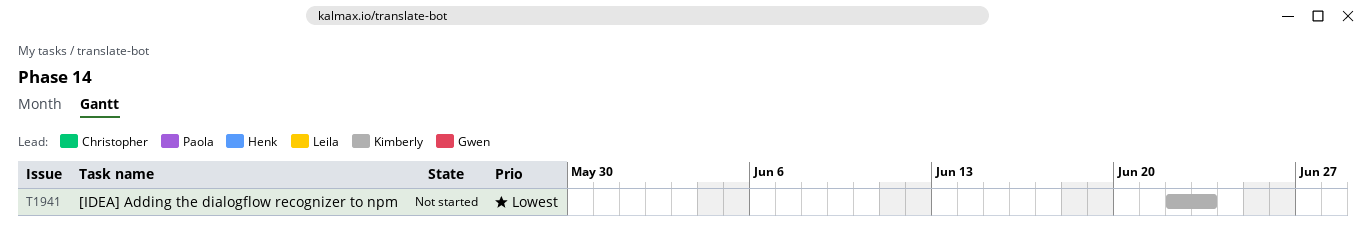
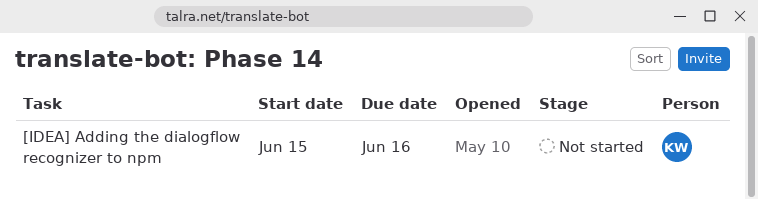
[IDEA] Adding the dialogflow recognizer to npm, start: Jun 22 -> Jun 15
[IDEA] Adding the dialogflow recognizer to npm, due: Jun 23 -> Jun 16

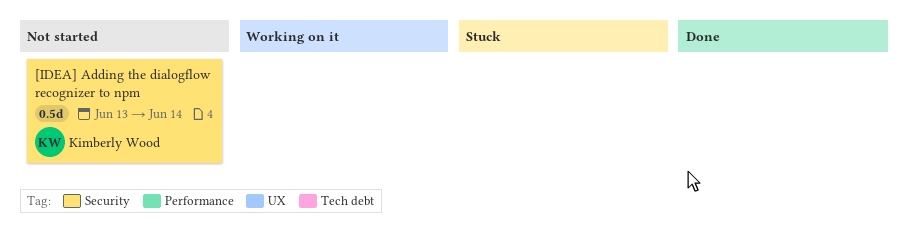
[IDEA] Adding the dialogflow recognizer to npm, start: Jun 15 -> Jun 13
[IDEA] Adding the dialogflow recognizer to npm, due: Jun 16 -> Jun 14

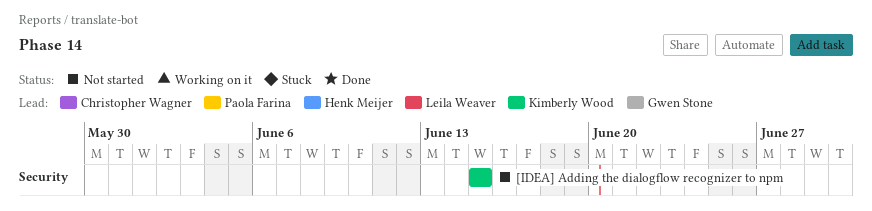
[IDEA] Adding the dialogflow recognizer to npm, start: Jun 13 -> Jun 15
[IDEA] Adding the dialogflow recognizer to npm, due: Jun 14 -> Jun 15

